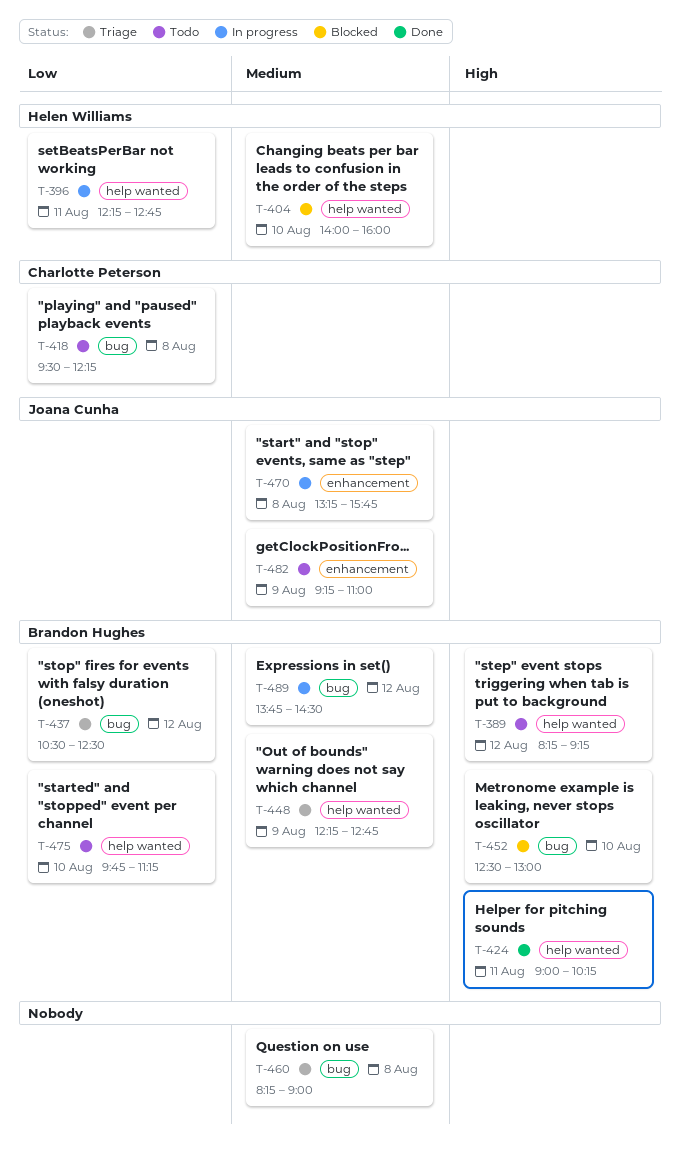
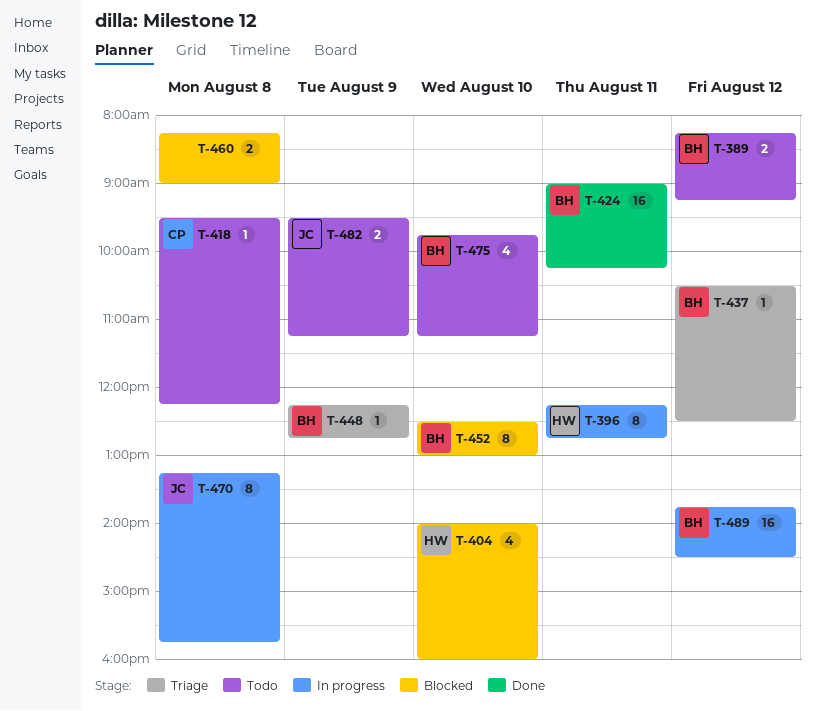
T-460, status: Triage -> Blocked
T-482, begins: 09:15 -> 09:30
T-482, ends: 11:00 -> 11:15

